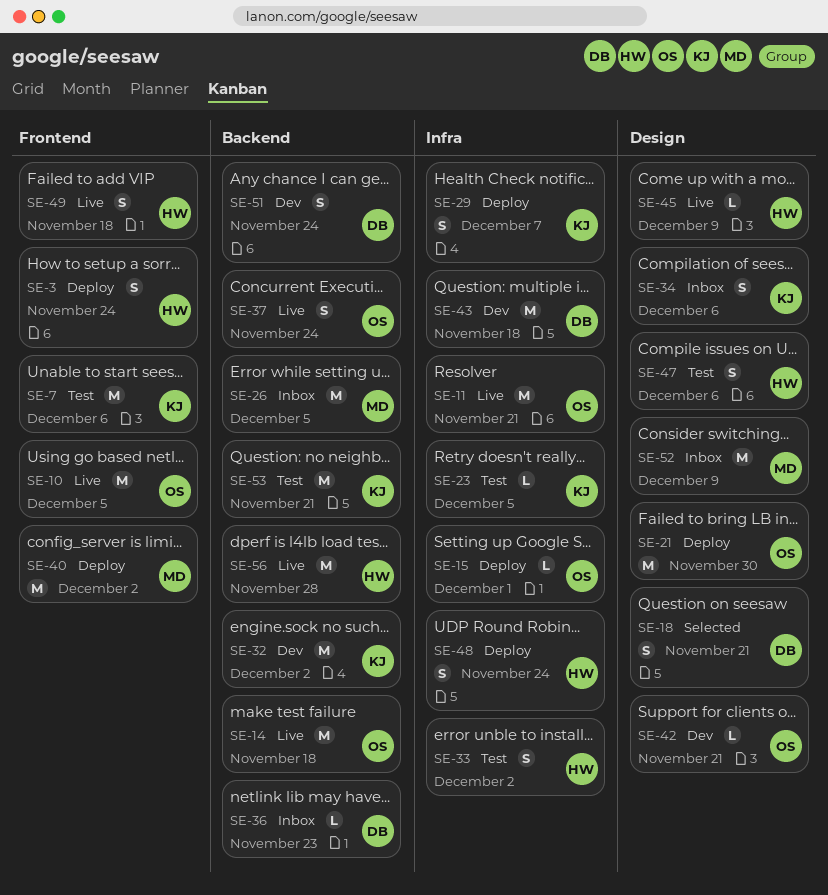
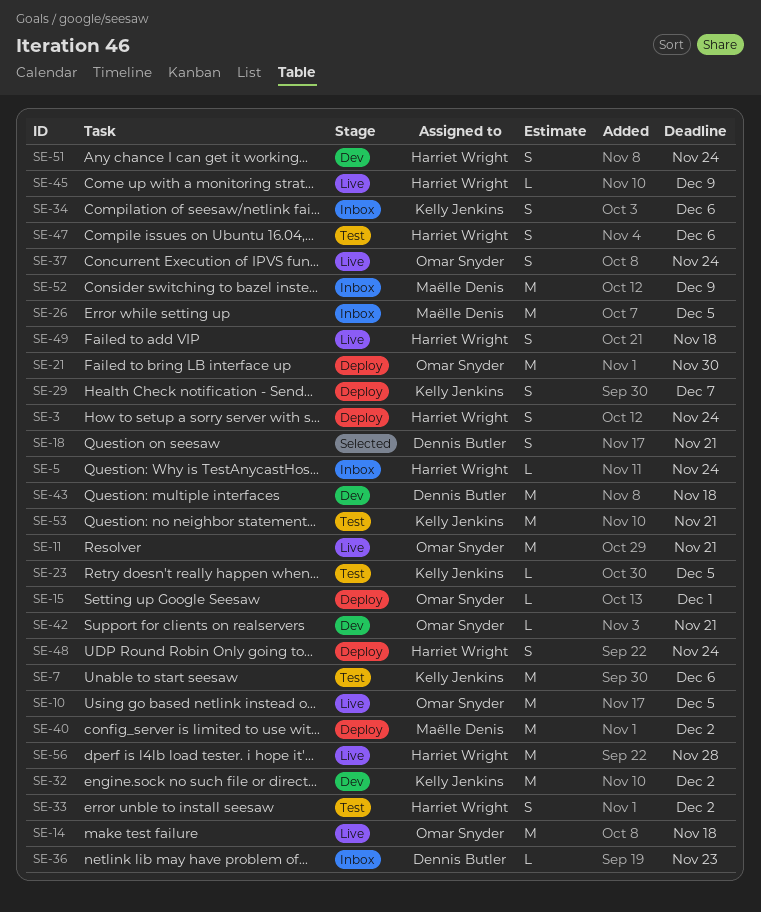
SE-5: none -> present
SE-51, owner: Dennis Butler -> Harriet Wright

